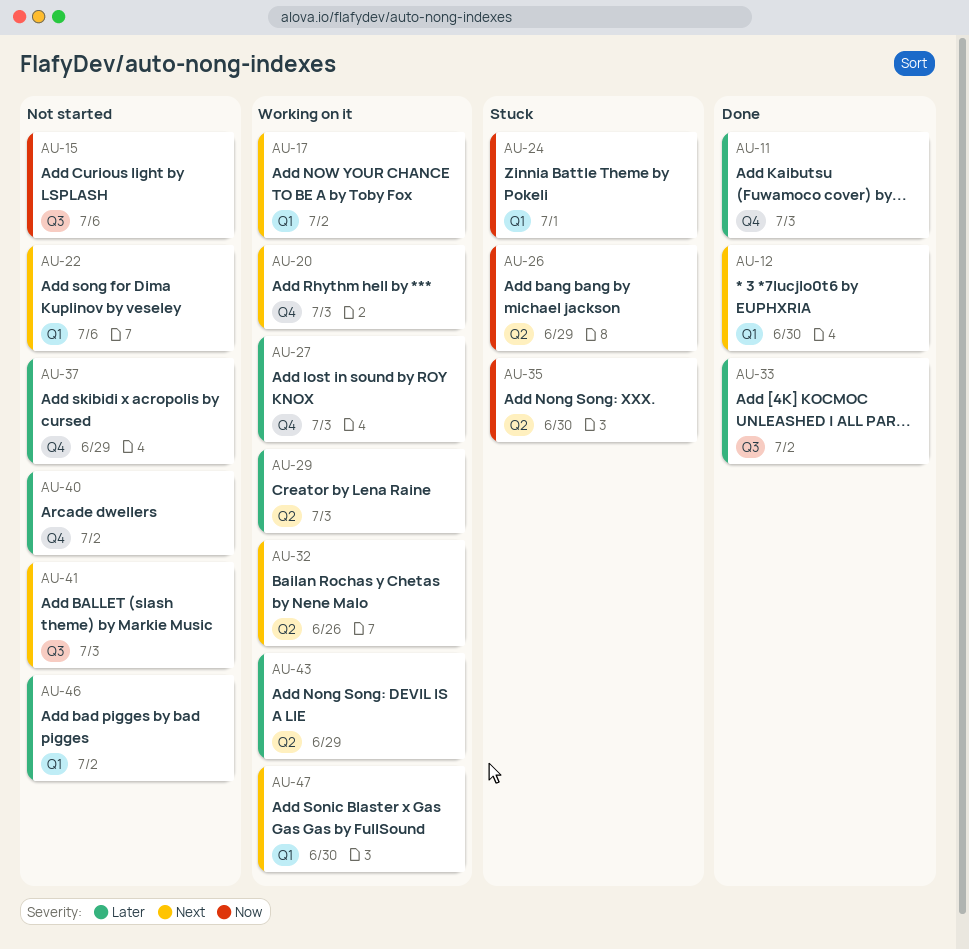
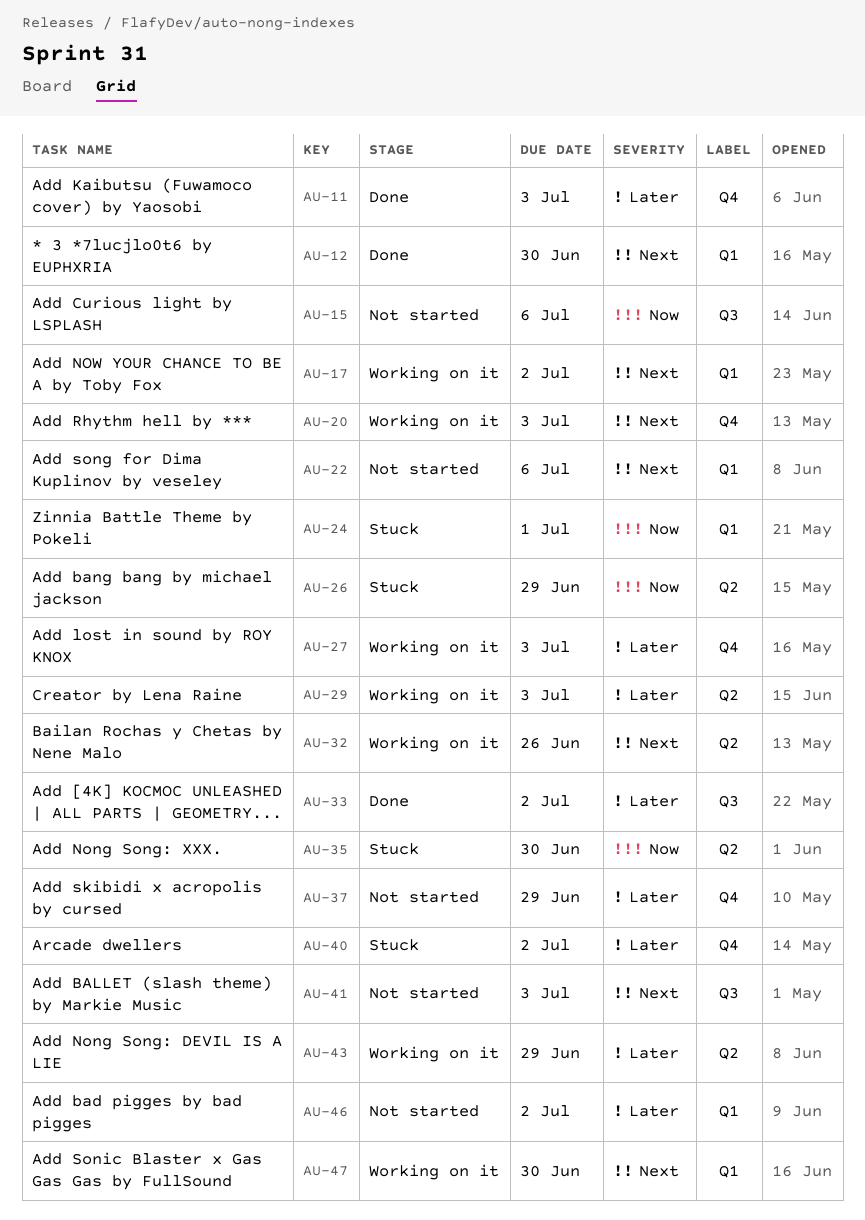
AU-40, status: Not started -> Stuck

